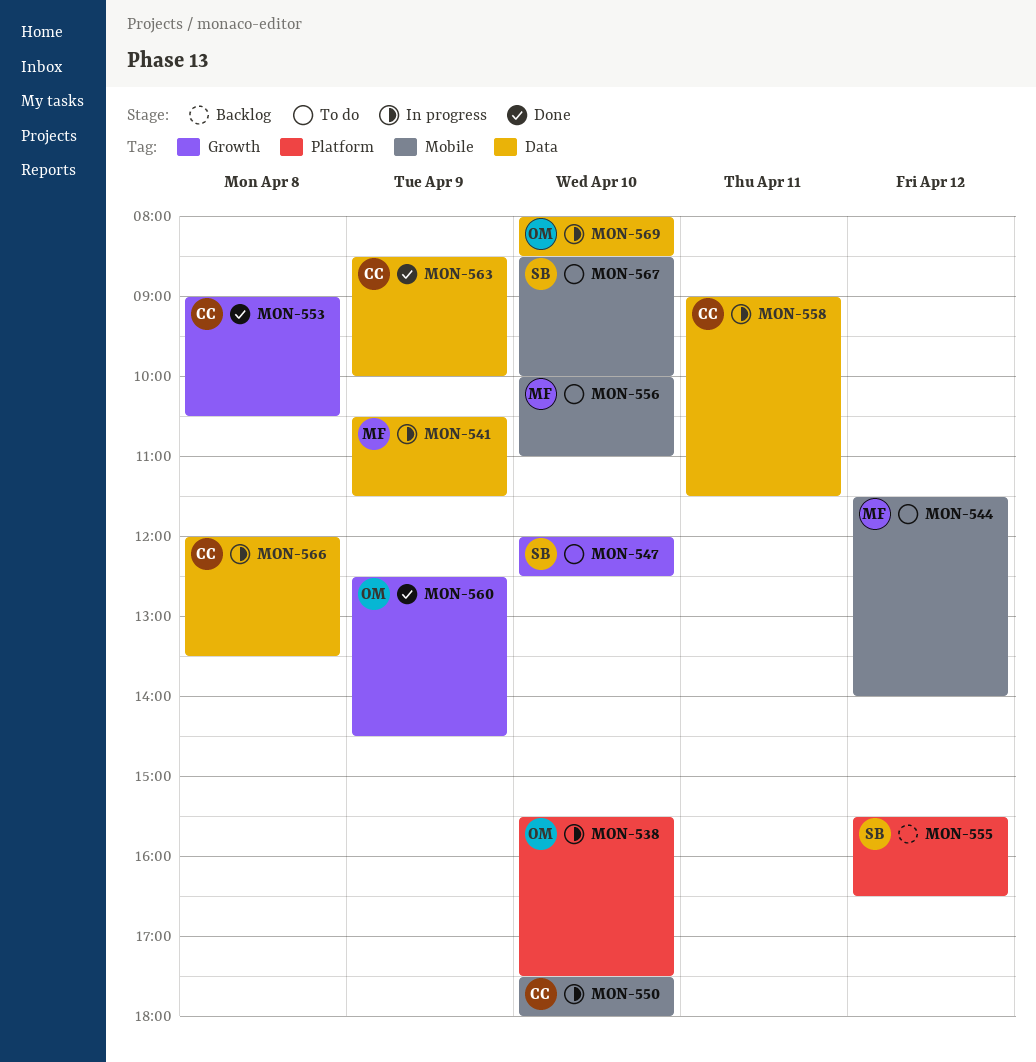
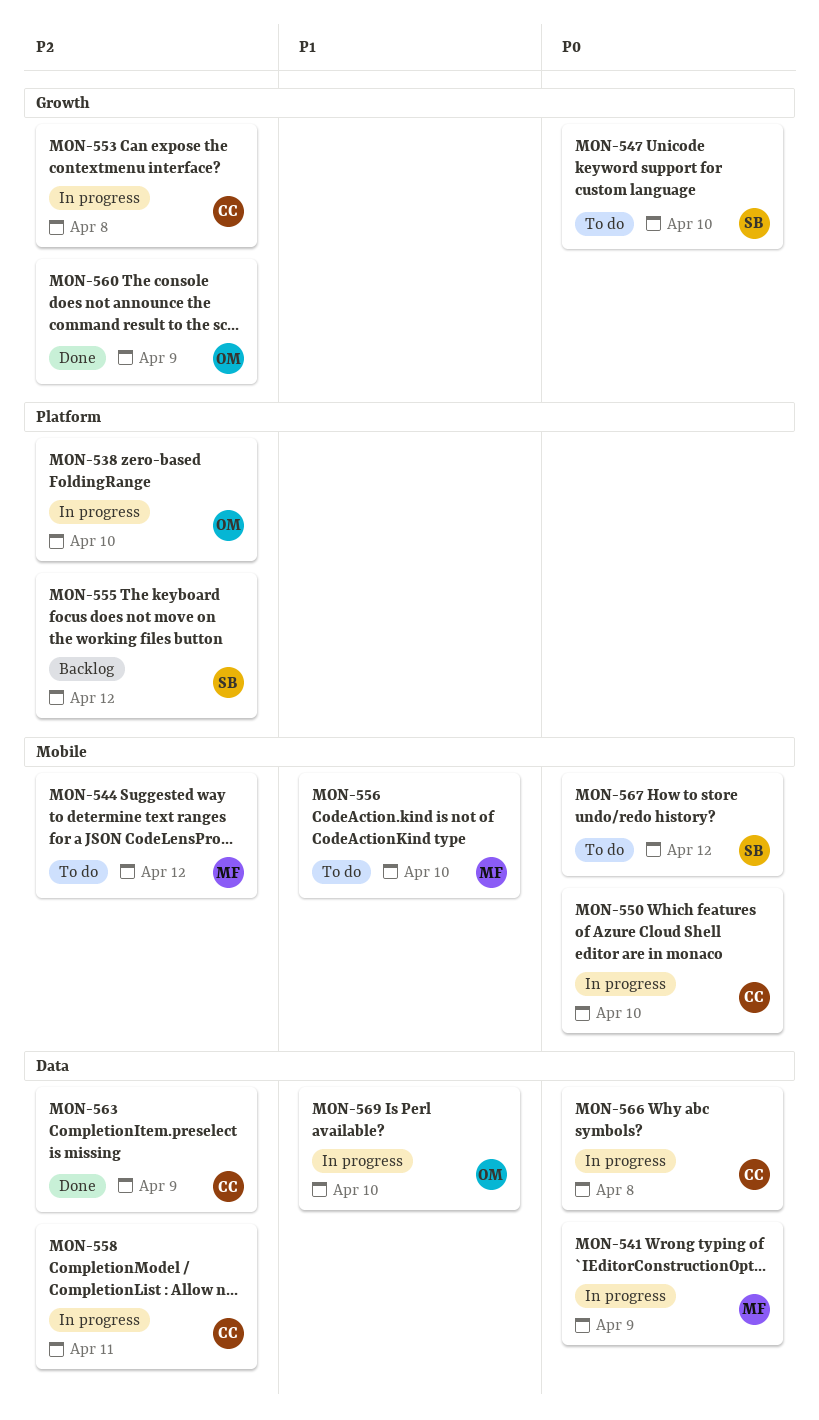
MON-553, status: Done -> In progress
MON-567, day: Apr 10 -> Apr 12

